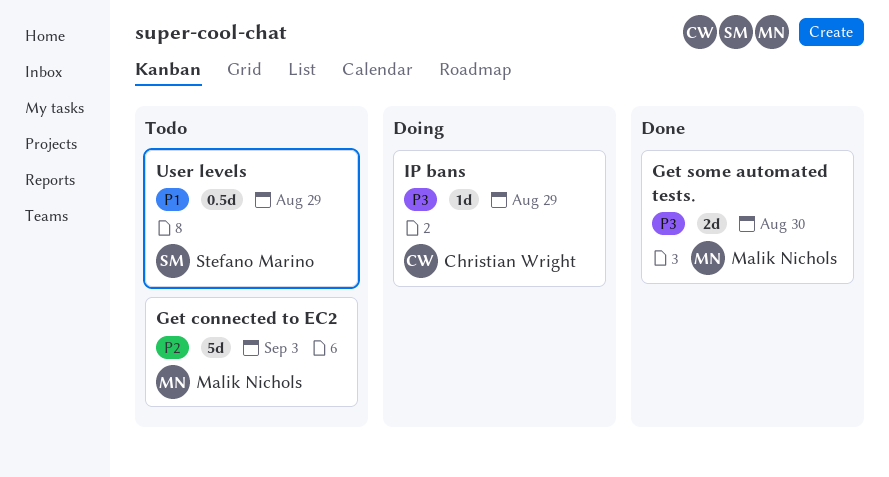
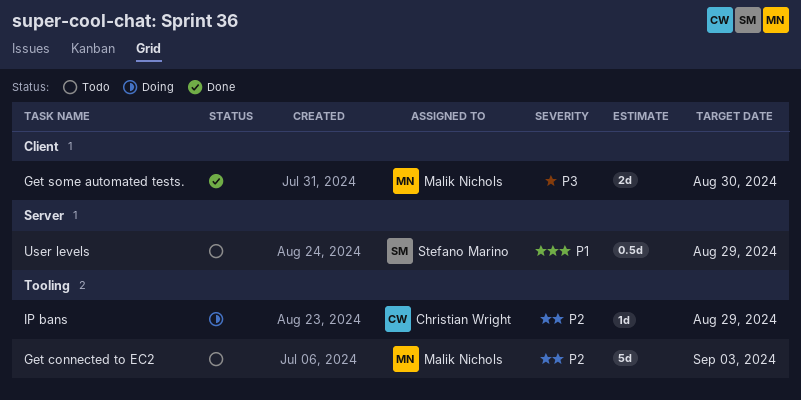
IP bans, priority: P3 -> P2

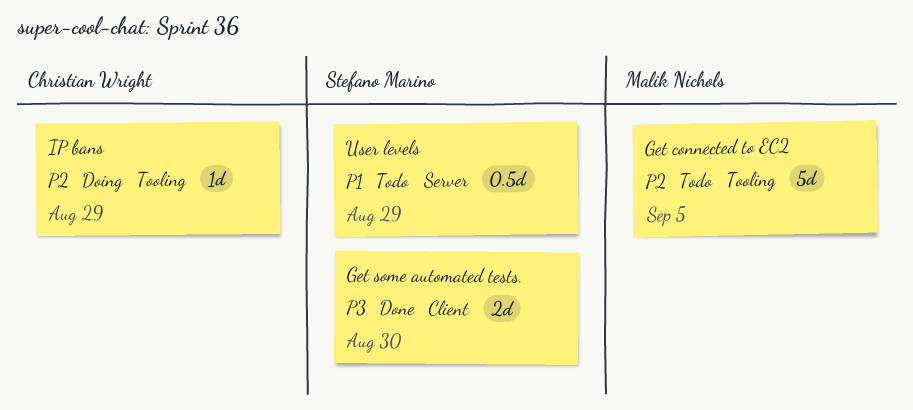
Get connected to EC2, due: Sep 3 -> Sep 5
Get some automated tests., owner: Malik Nichols -> Stefano Marino

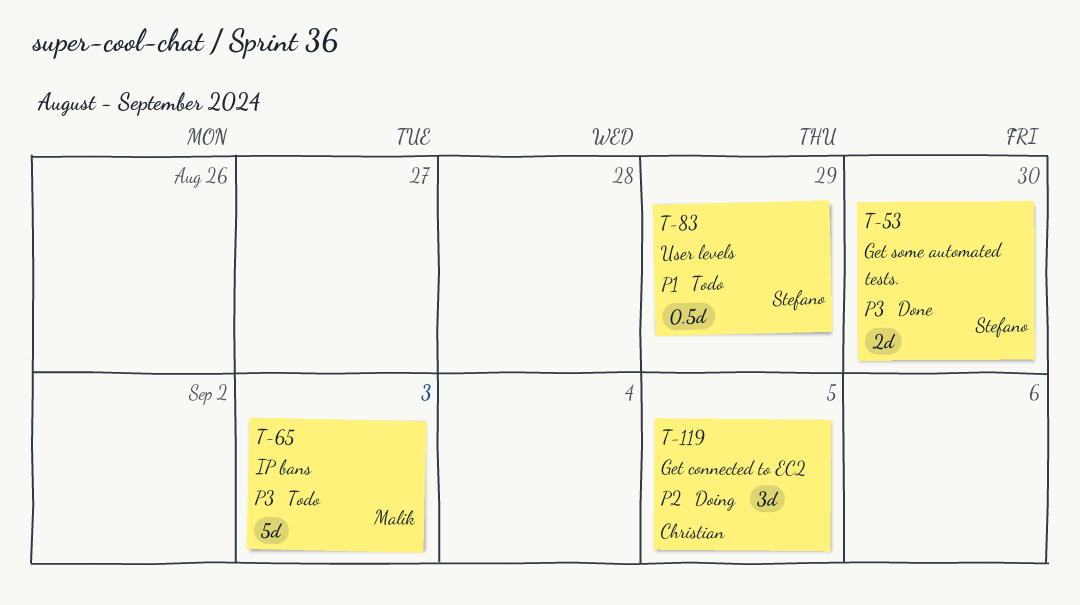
Get connected to EC2, status: Todo -> Doing
Get connected to EC2, owner: Malik Nichols -> Christian Wright
Get connected to EC2, estimate: 5d -> 3d
IP bans, status: Doing -> Todo
IP bans, owner: Christian Wright -> Malik Nichols
IP bans, priority: P2 -> P3
IP bans, estimate: 1d -> 5d
IP bans, due: Aug 29 -> Sep 3

